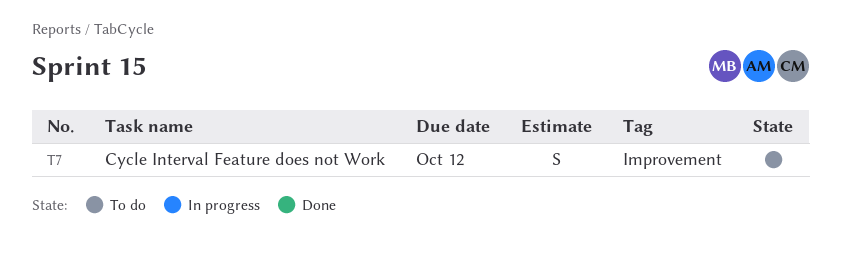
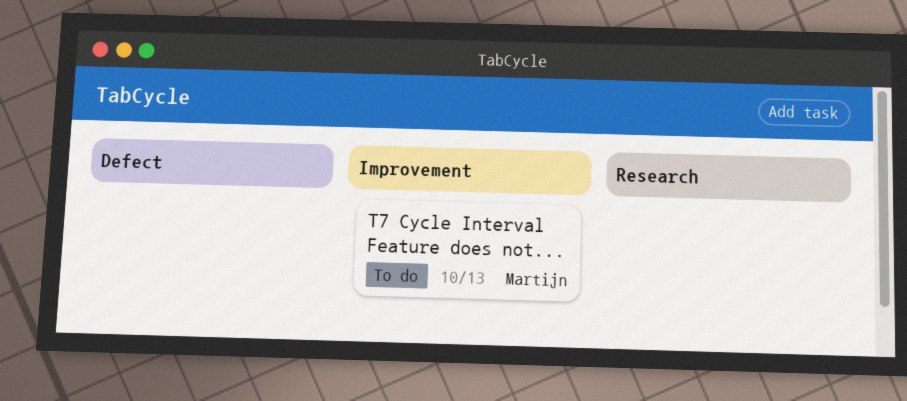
T7, due: Oct 12 -> Oct 13

